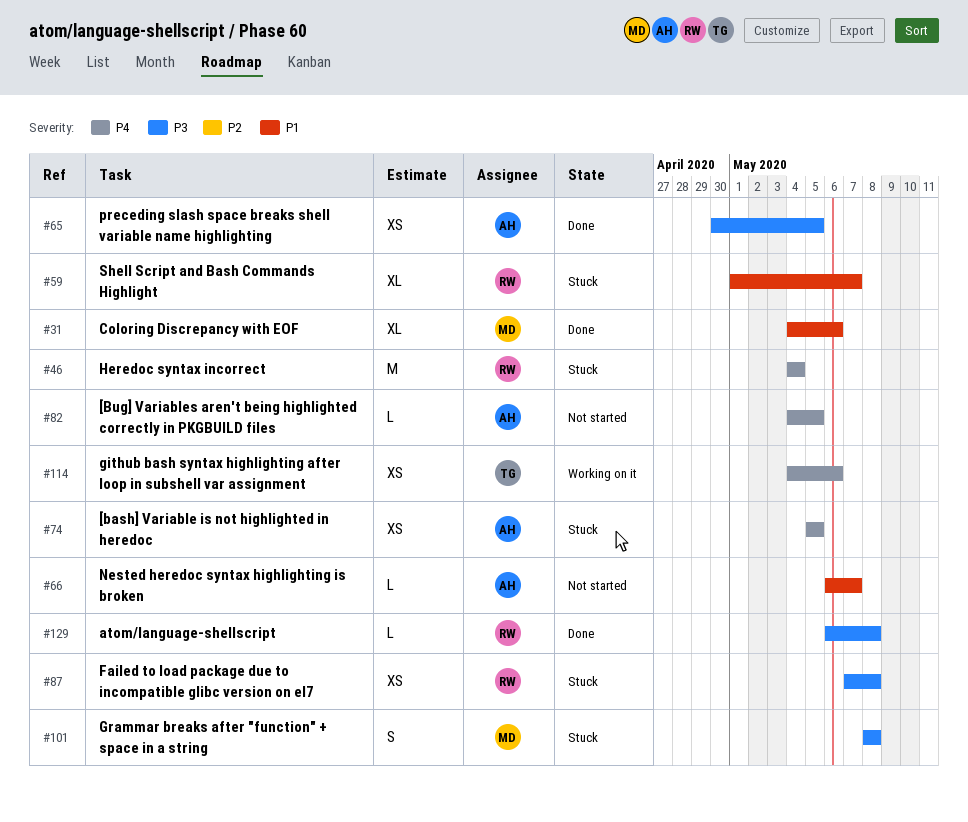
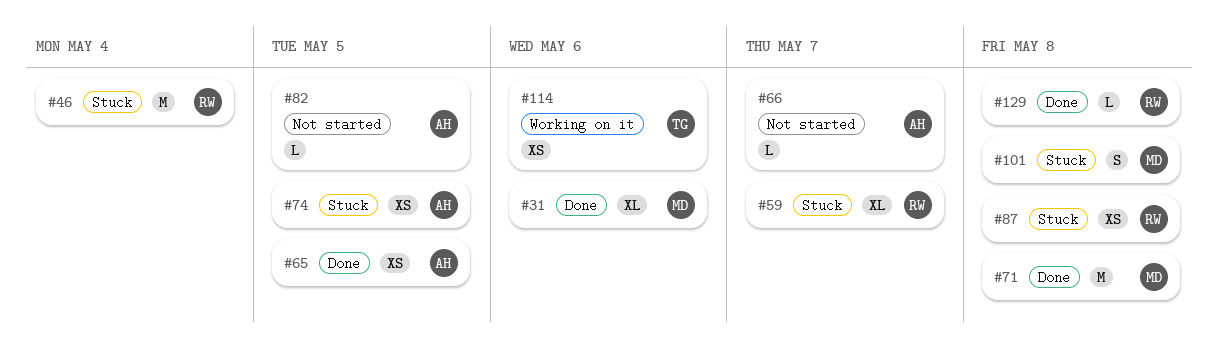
#71: none -> present

